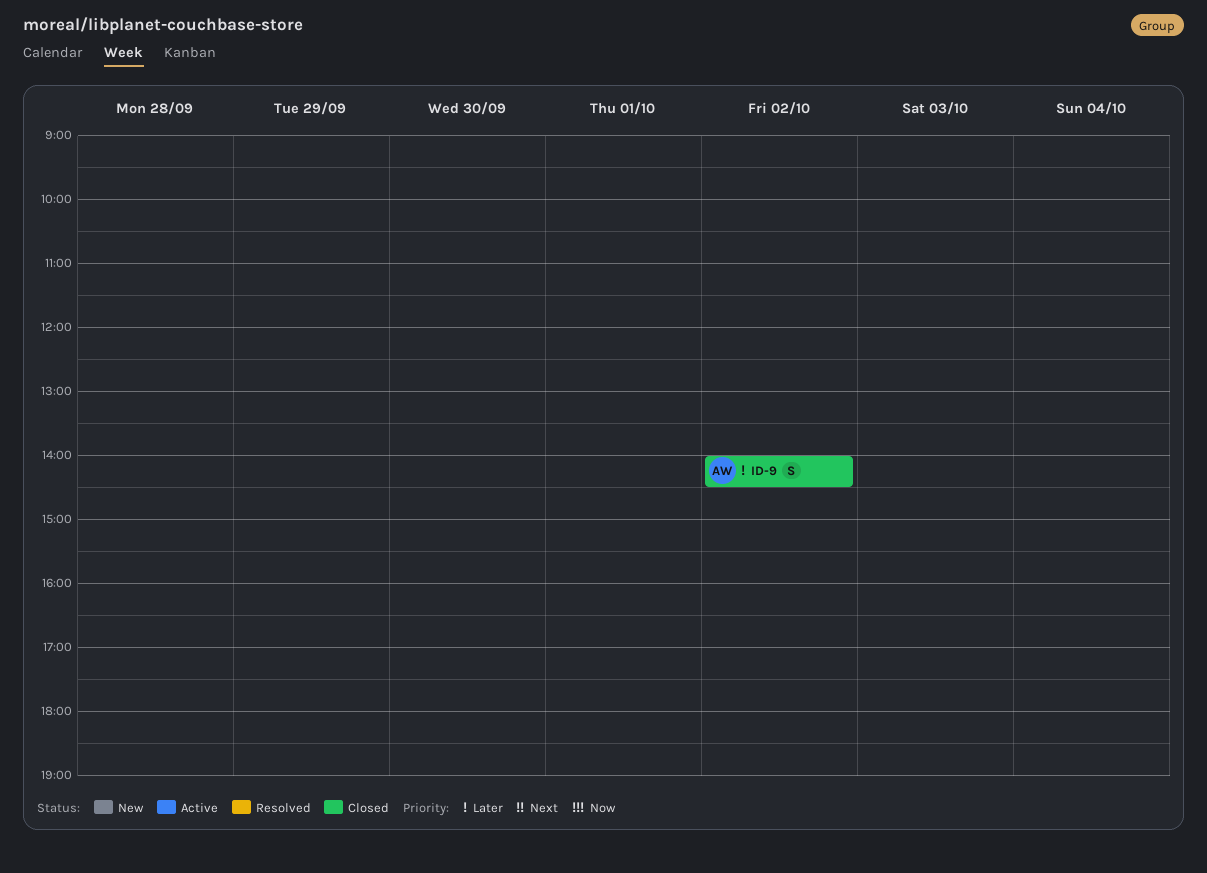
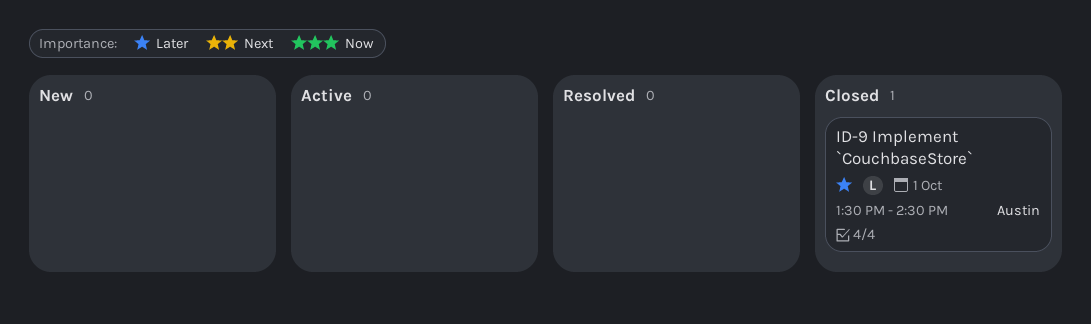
ID-9, estimate: S -> L
ID-9, day: Oct 2 -> Oct 1
ID-9, begins: 14:00 -> 13:30

